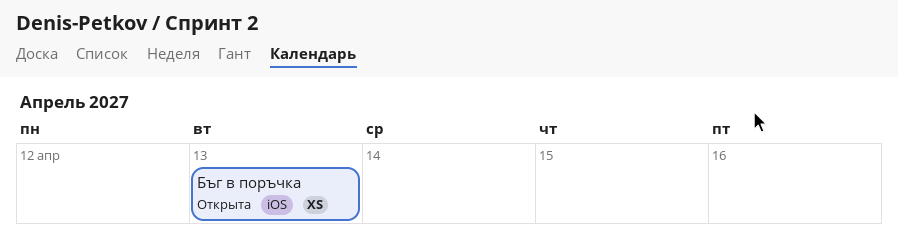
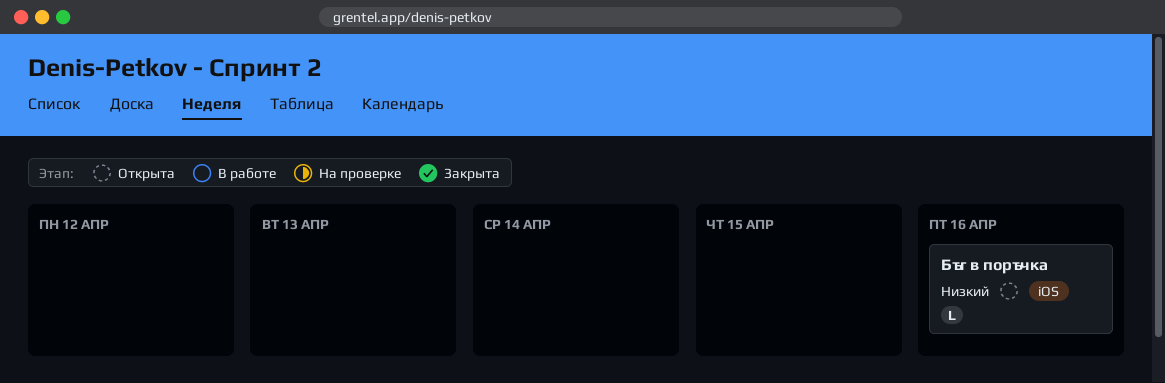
Бъг в поръчка, estimate: XS -> L
Бъг в поръчка, due: Apr 13 -> Apr 16

